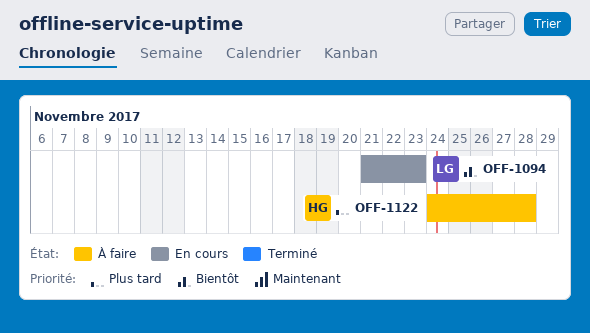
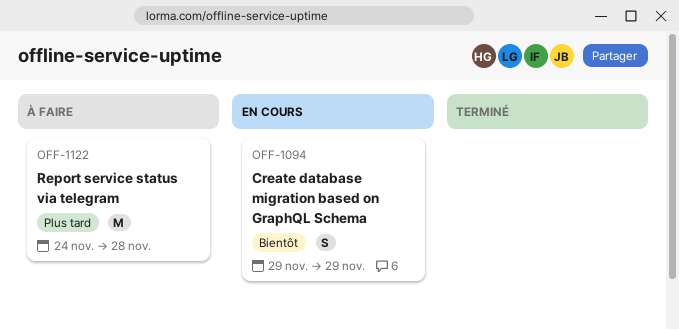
OFF-1094, start: Nov 21 -> Nov 29
OFF-1094, due: Nov 23 -> Nov 29

